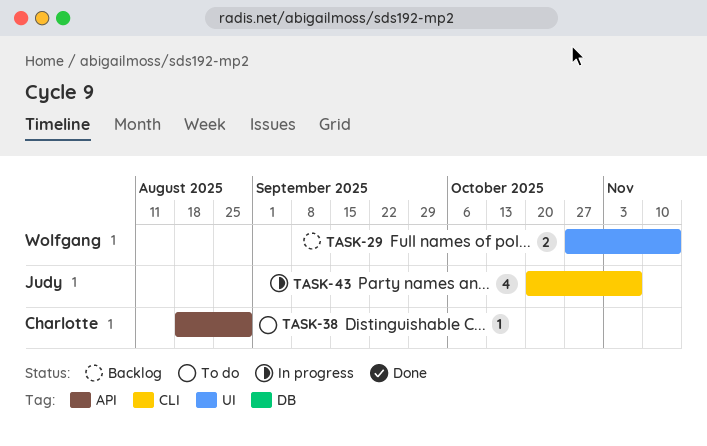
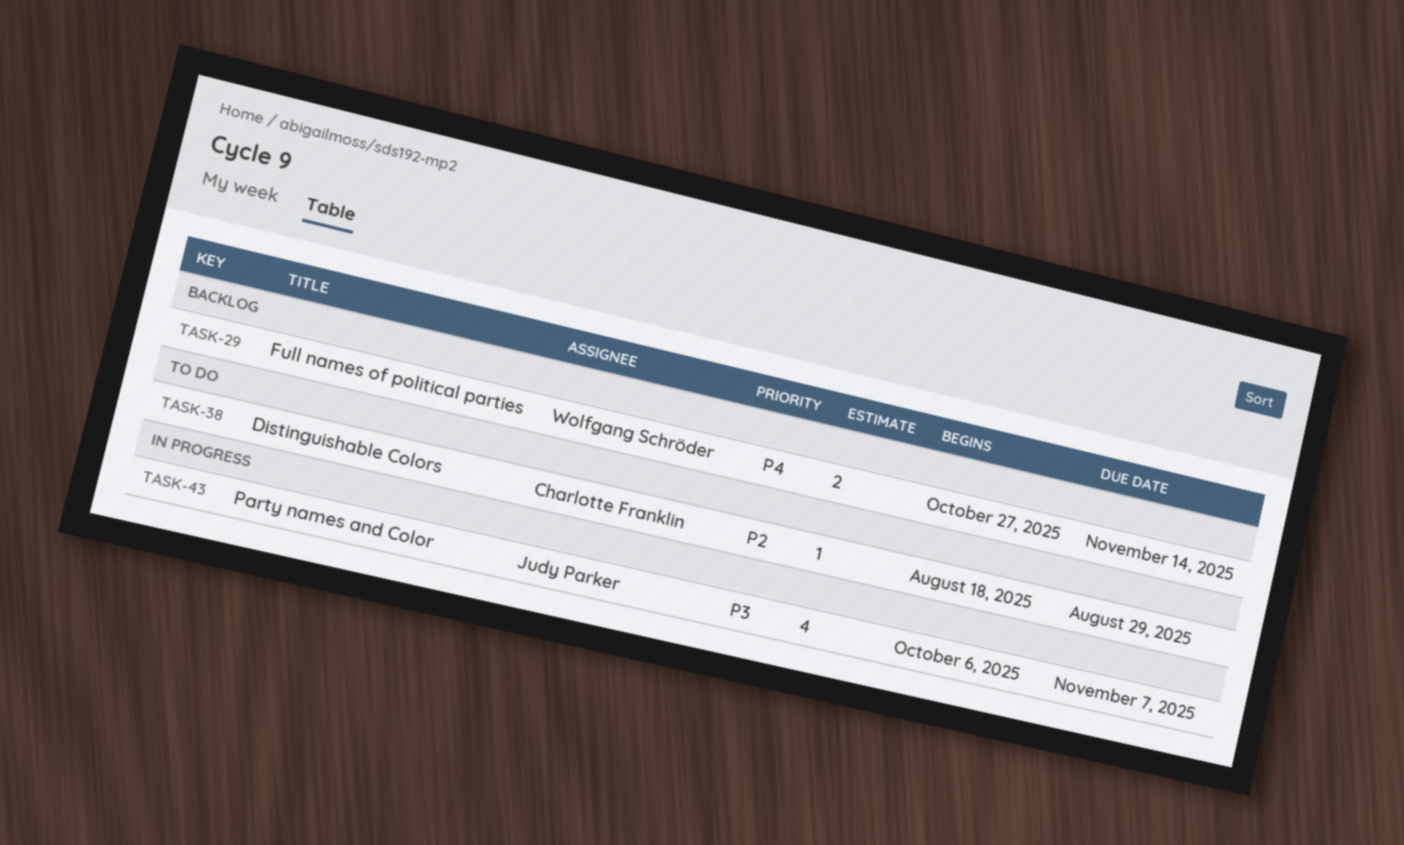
TASK-43, start: Oct 20 -> Oct 6

